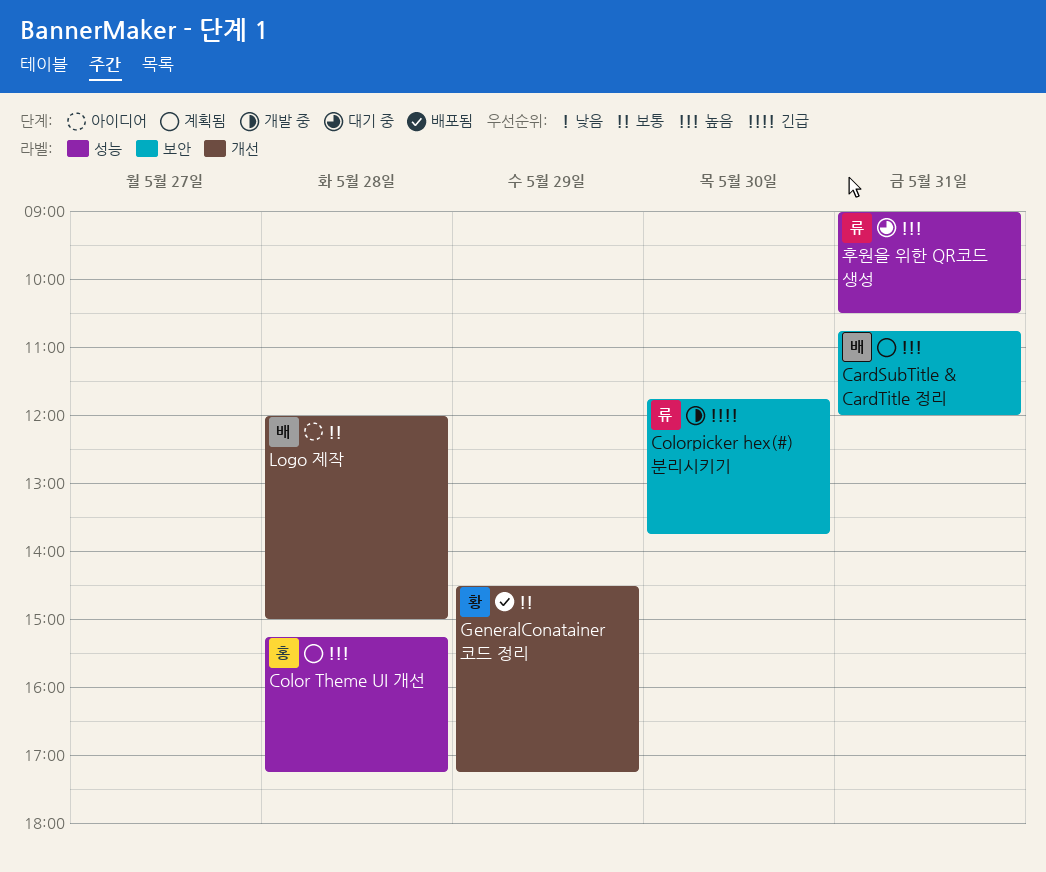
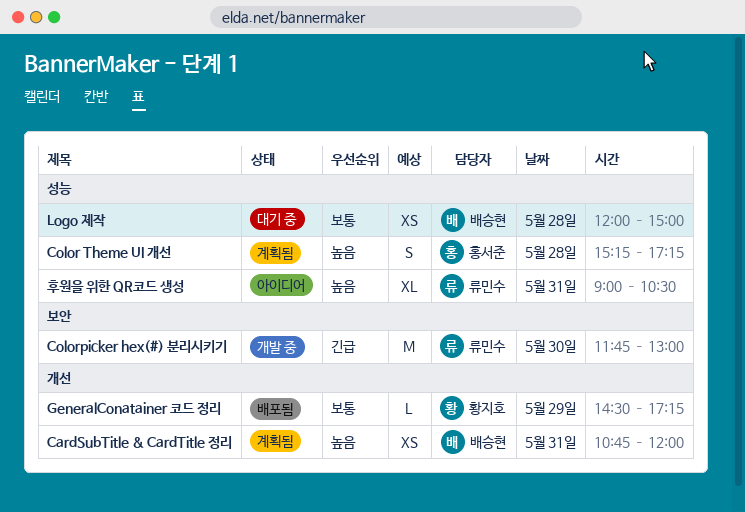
CardSubTitle & CardTitle 정리, label: 보안 -> 개선
Colorpicker hex(#) 분리시키기, ends: 13:45 -> 13:00
Logo 제작, status: 아이디어 -> 대기 중
Logo 제작, label: 개선 -> 성능
후원을 위한 QR코드 생성, status: 대기 중 -> 아이디어

